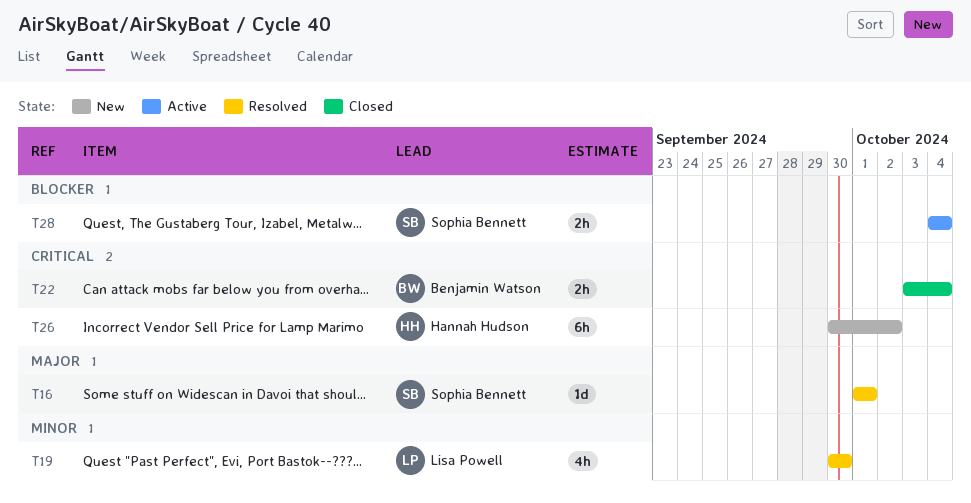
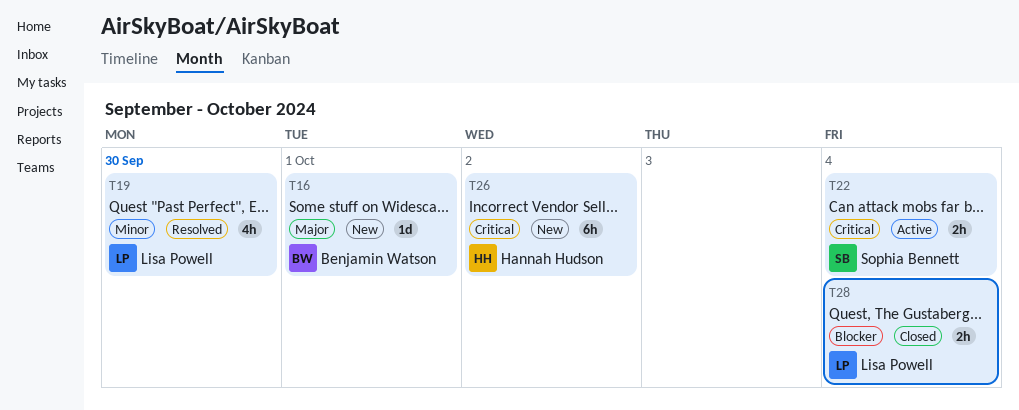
T16, status: Resolved -> New
T16, owner: Sophia Bennett -> Benjamin Watson
T22, status: Closed -> Active
T22, owner: Benjamin Watson -> Sophia Bennett
T28, status: Active -> Closed
T28, owner: Sophia Bennett -> Lisa Powell

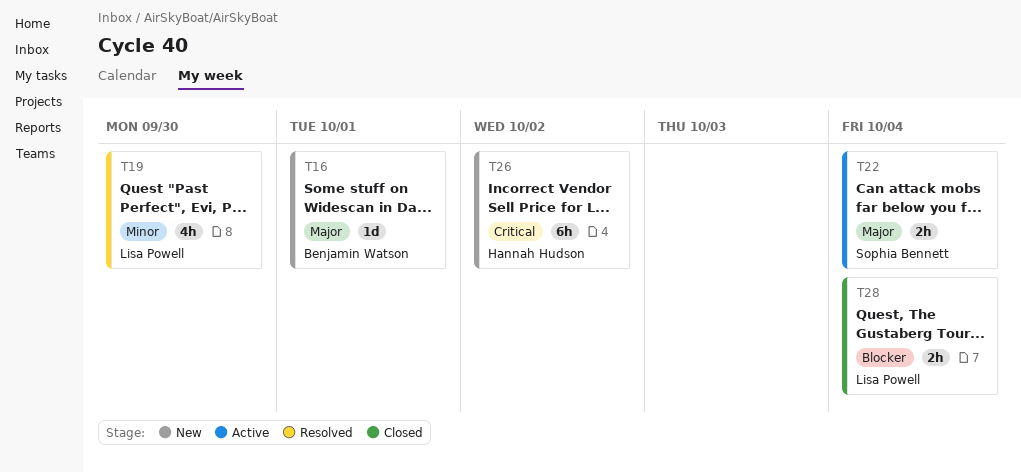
T22, priority: Critical -> Major

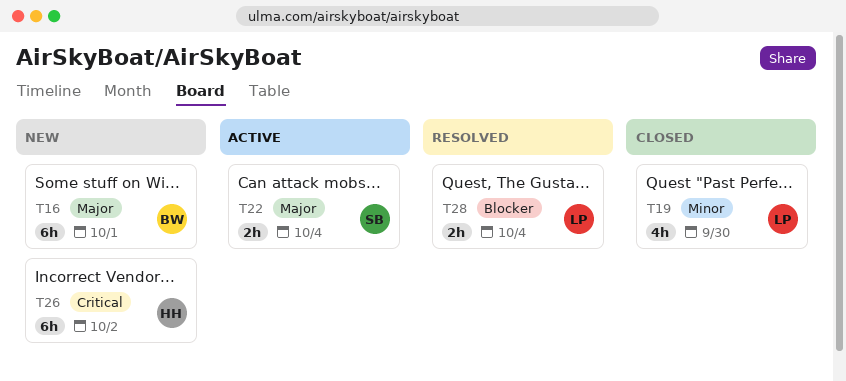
T16, estimate: 1d -> 6h
T19, status: Resolved -> Closed
T28, status: Closed -> Resolved

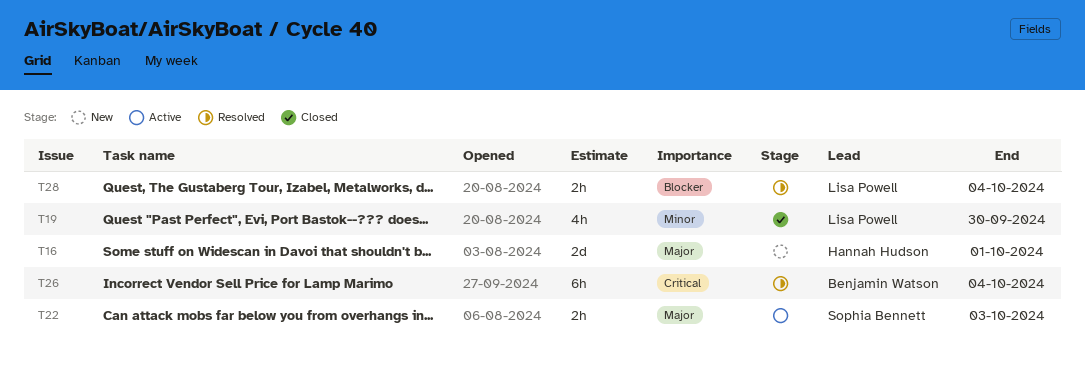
T16, owner: Benjamin Watson -> Hannah Hudson
T16, estimate: 6h -> 2d
T22, due: Oct 4 -> Oct 3
T26, status: New -> Resolved
T26, owner: Hannah Hudson -> Benjamin Watson
T26, due: Oct 2 -> Oct 4

